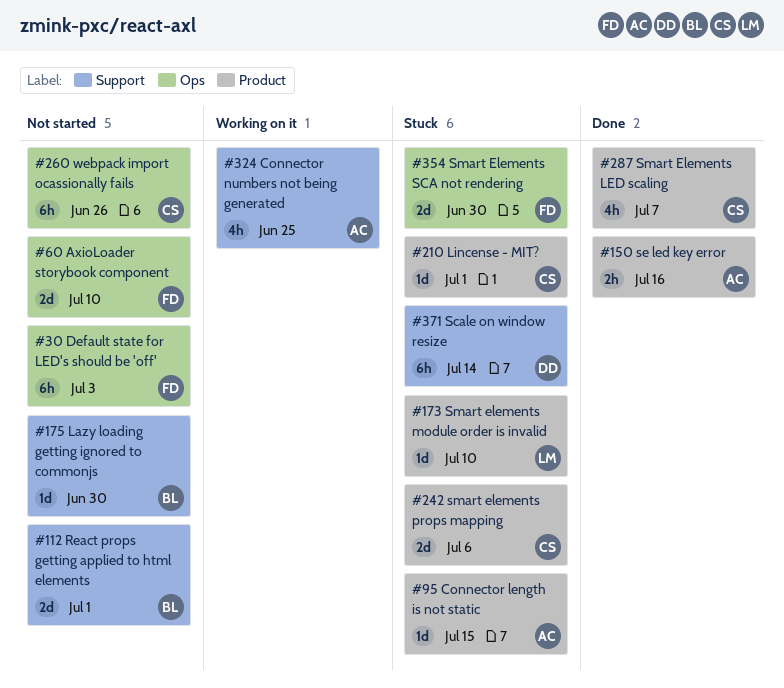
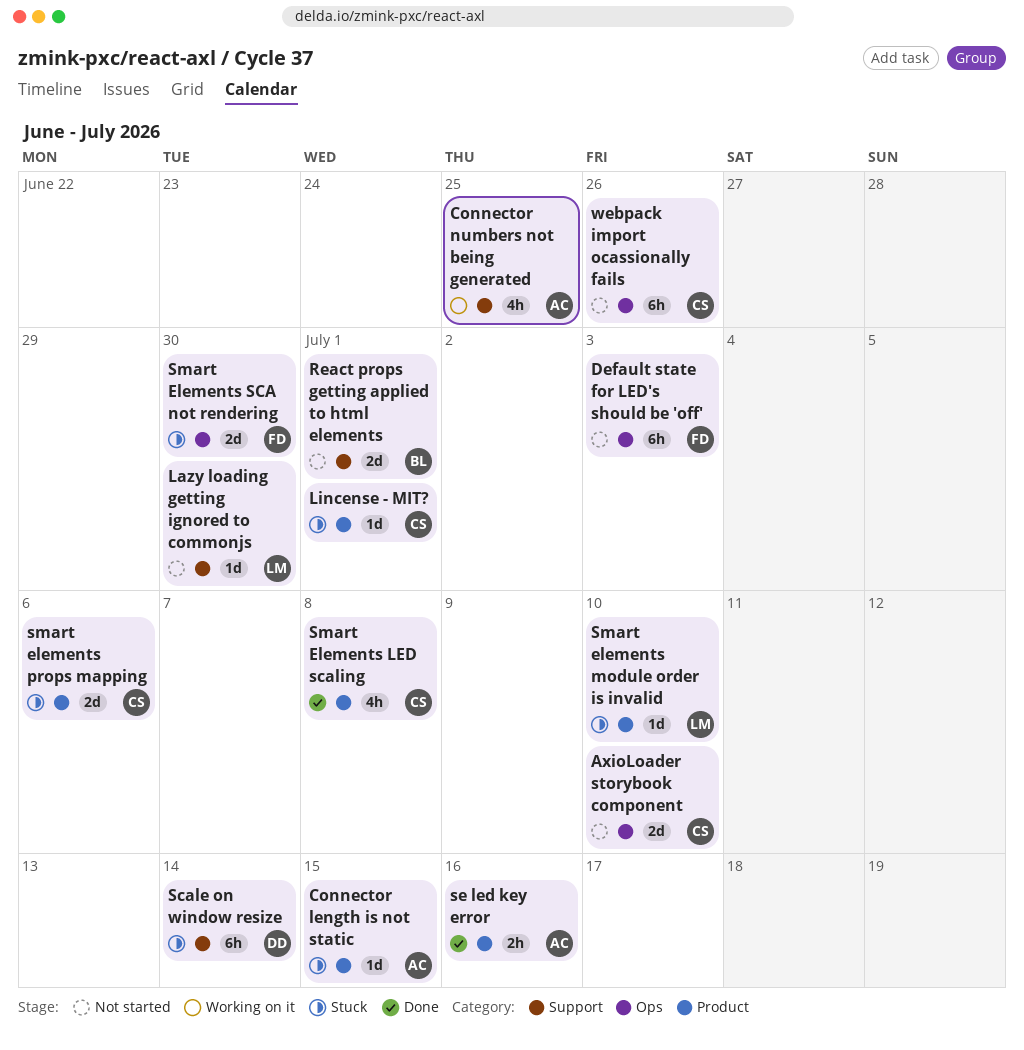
AxioLoader storybook component, owner: FD -> CS
Lazy loading getting ignored to commonjs, owner: BL -> LM
Smart Elements LED scaling, due: Jul 7 -> Jul 8

